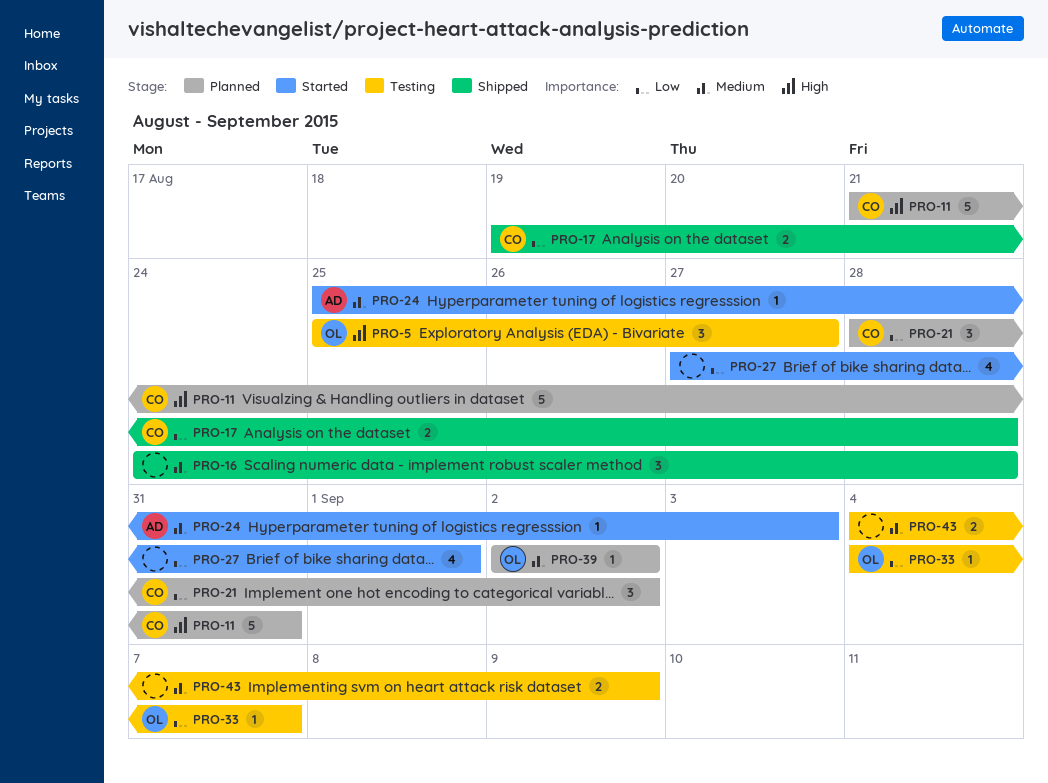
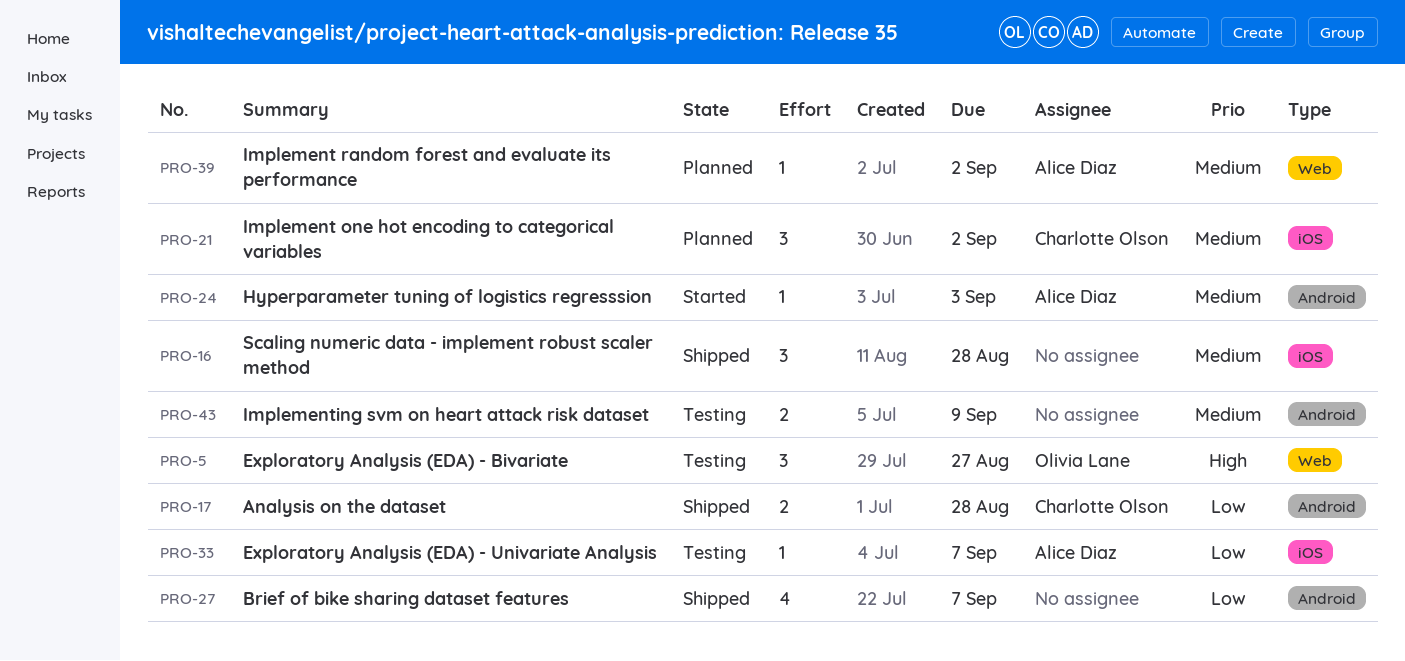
PRO-11: present -> none
PRO-21, priority: Low -> Medium
PRO-27, status: Started -> Shipped
PRO-27, due: Sep 1 -> Sep 7
PRO-33, owner: Olivia Lane -> Alice Diaz
PRO-39, owner: Olivia Lane -> Alice Diaz

